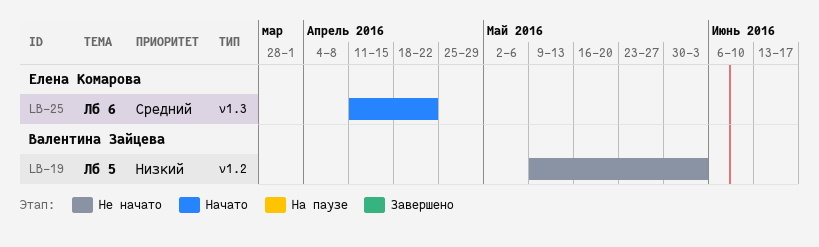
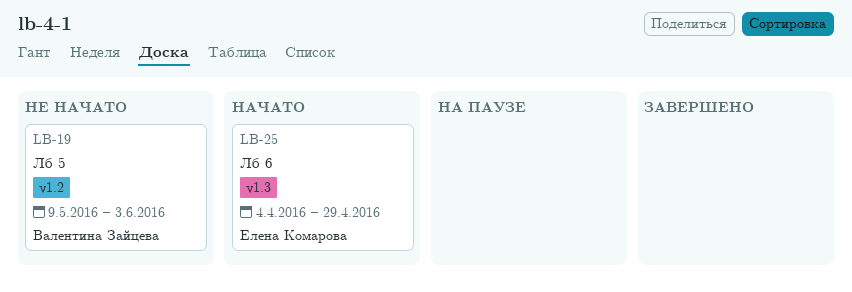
LB-25, start: Apr 11 -> Apr 4
LB-25, due: Apr 22 -> Apr 29

